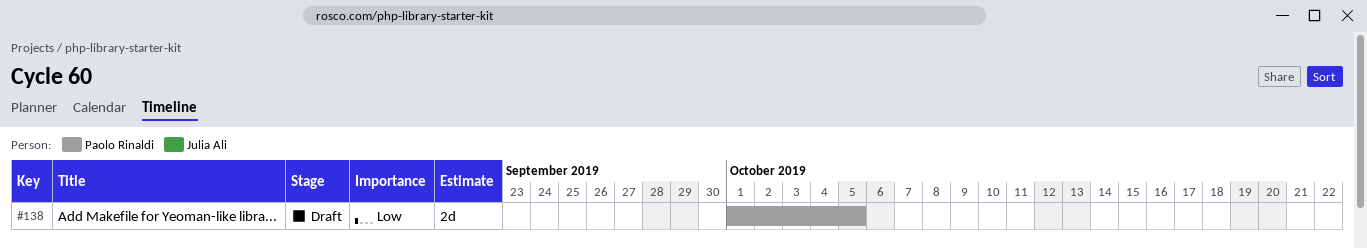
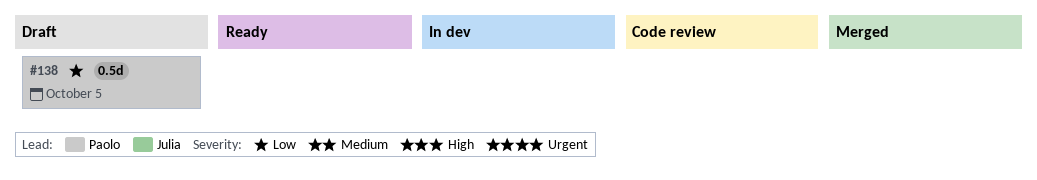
#138, estimate: 2d -> 0.5d

